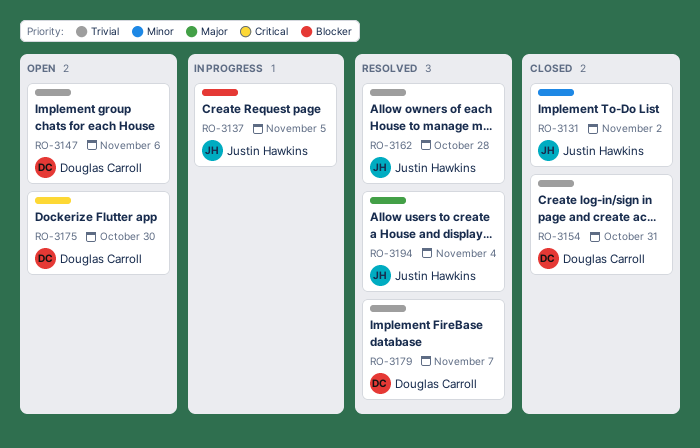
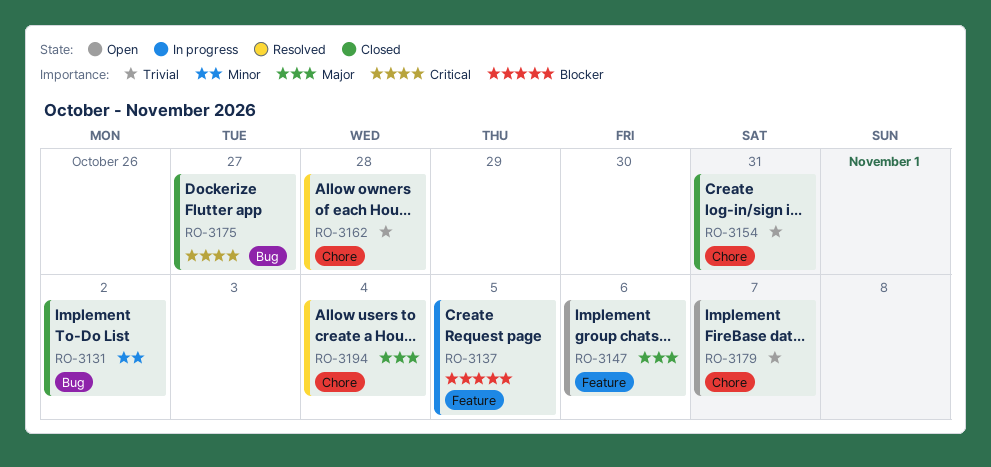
RO-3147, priority: Trivial -> Major
RO-3175, status: Open -> Closed
RO-3175, due: Oct 30 -> Oct 27
RO-3179, status: Resolved -> Open

